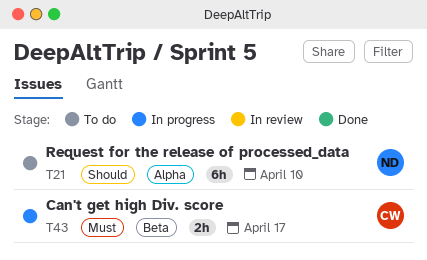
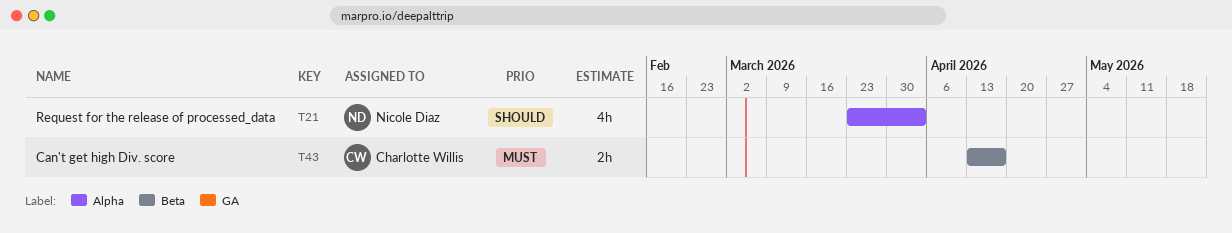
T21, estimate: 6h -> 4h
T21, due: Apr 10 -> Apr 3

